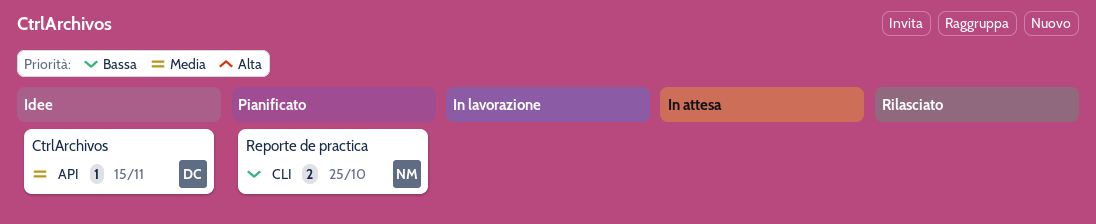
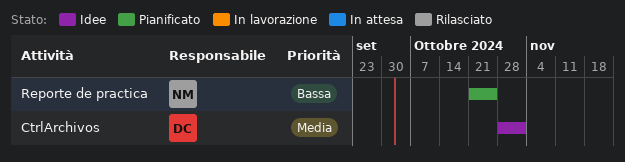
CtrlArchivos, due: Nov 15 -> Nov 1

